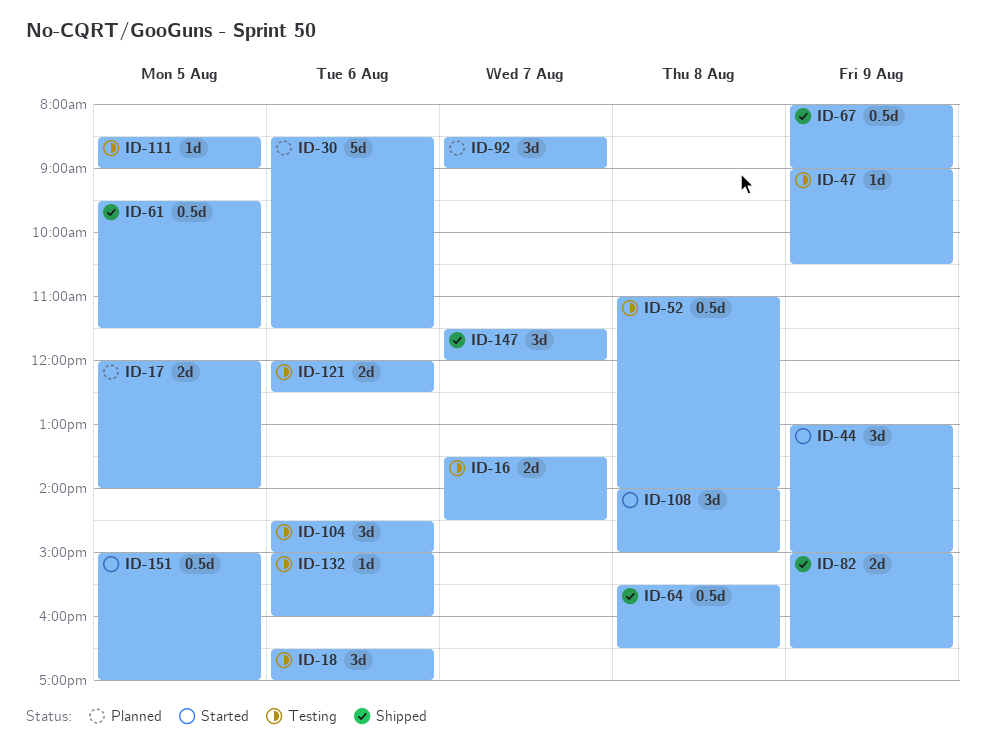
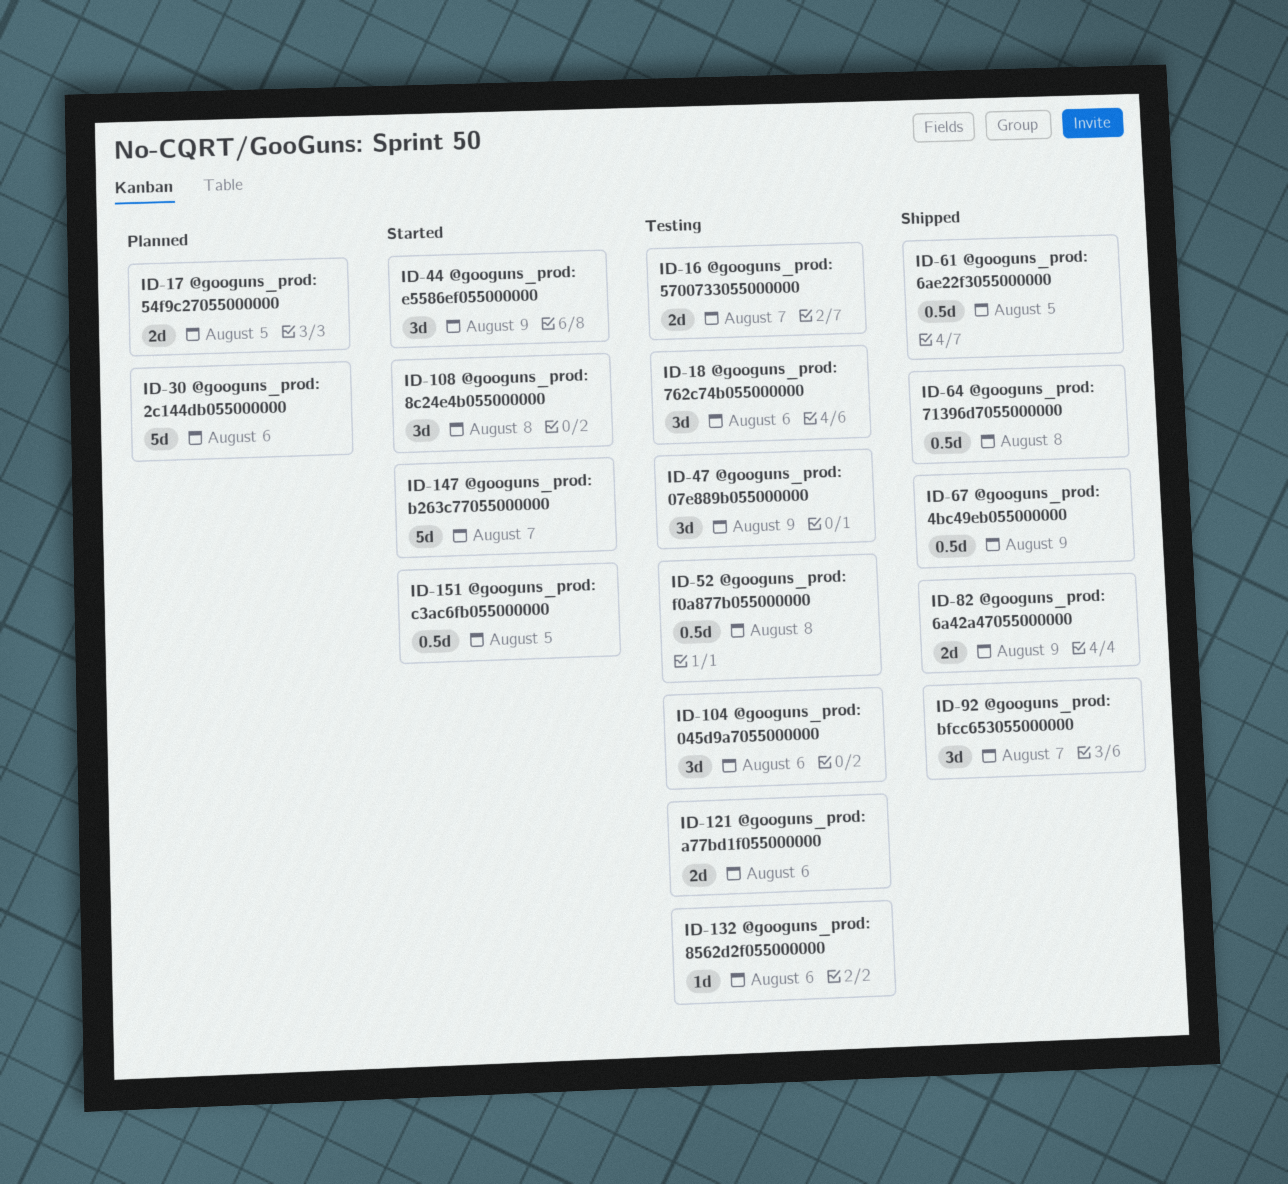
ID-47, estimate: 1d -> 3d
ID-92, status: Planned -> Shipped
ID-111: present -> none
ID-147, status: Shipped -> Started
ID-147, estimate: 3d -> 5d

